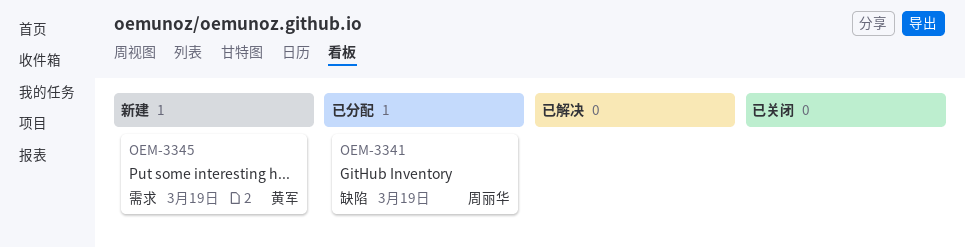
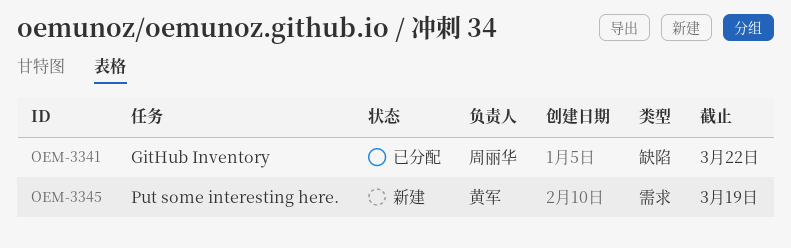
OEM-3341, due: Mar 19 -> Mar 22

